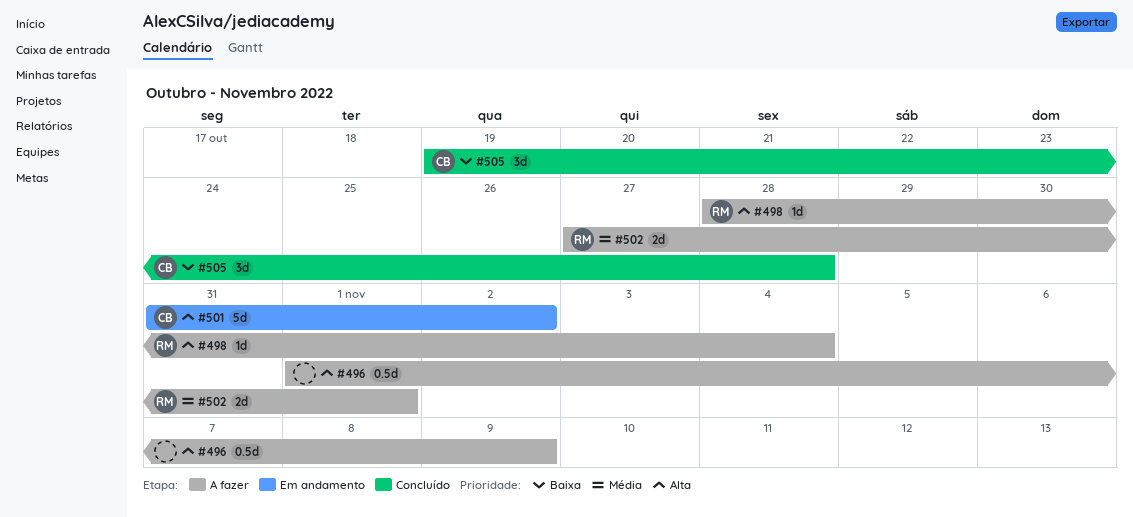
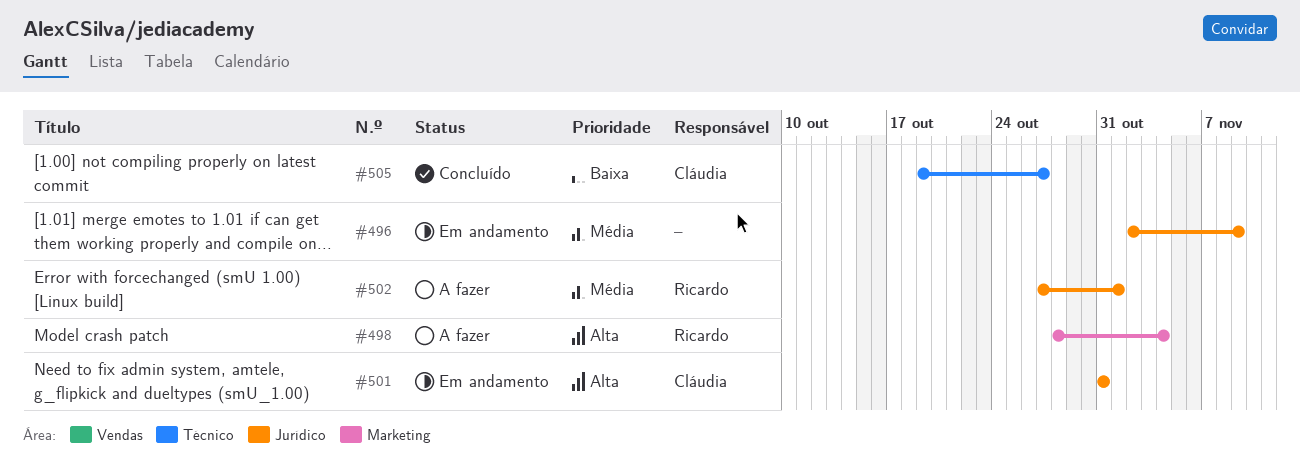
#496, status: A fazer -> Em andamento
#496, priority: Alta -> Média
#496, start: Nov 1 -> Nov 2
#501, due: Nov 2 -> Oct 31
#505, due: Oct 28 -> Oct 27

